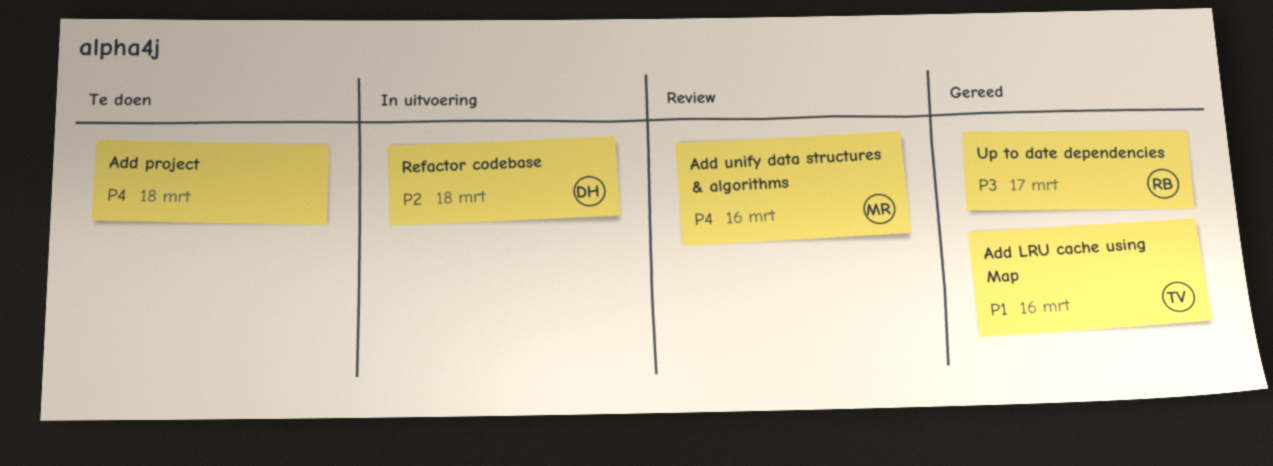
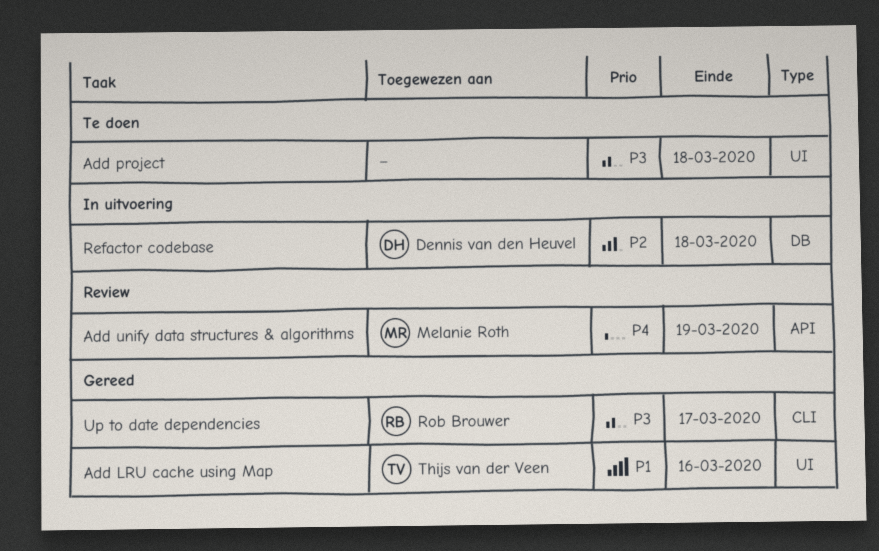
Add project, priority: P4 -> P3
Add unify data structures & algorithms, due: Mar 16 -> Mar 19

